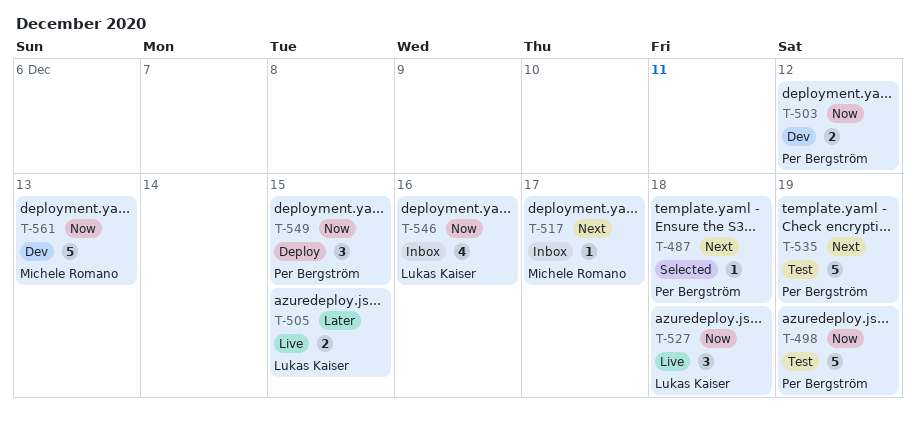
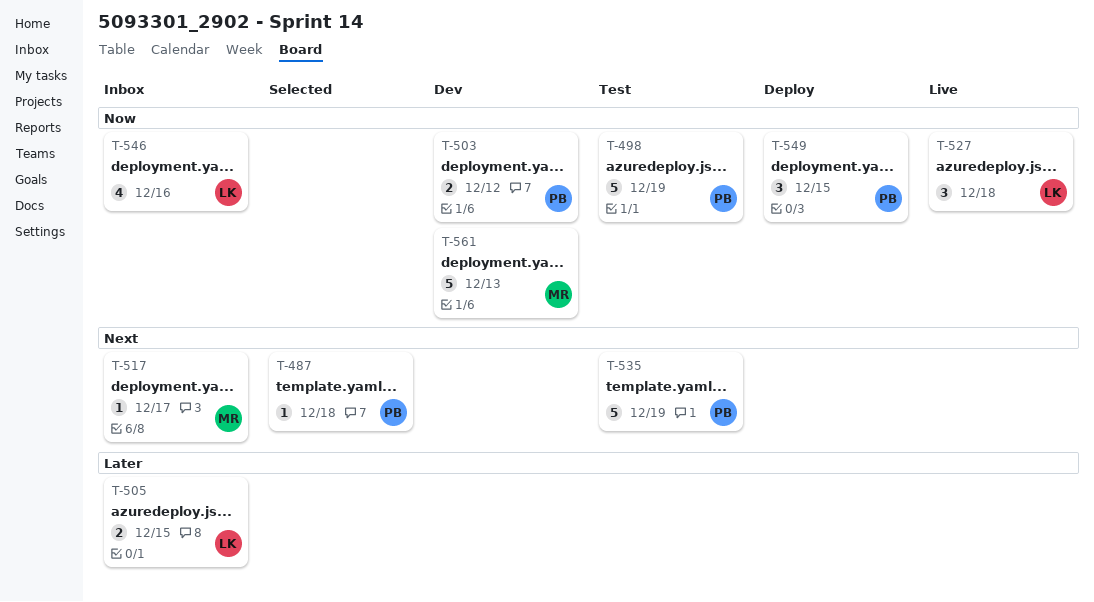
T-505, status: Live -> Inbox

